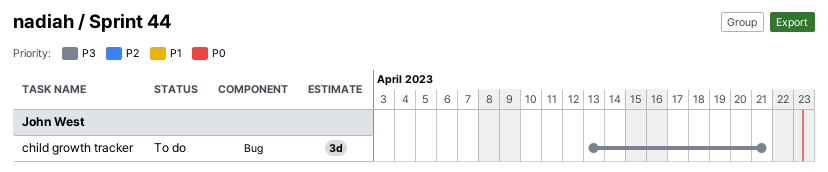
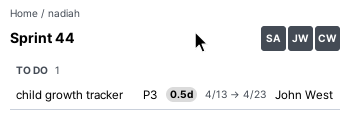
child growth tracker, estimate: 3d -> 0.5d
child growth tracker, due: Apr 21 -> Apr 23

